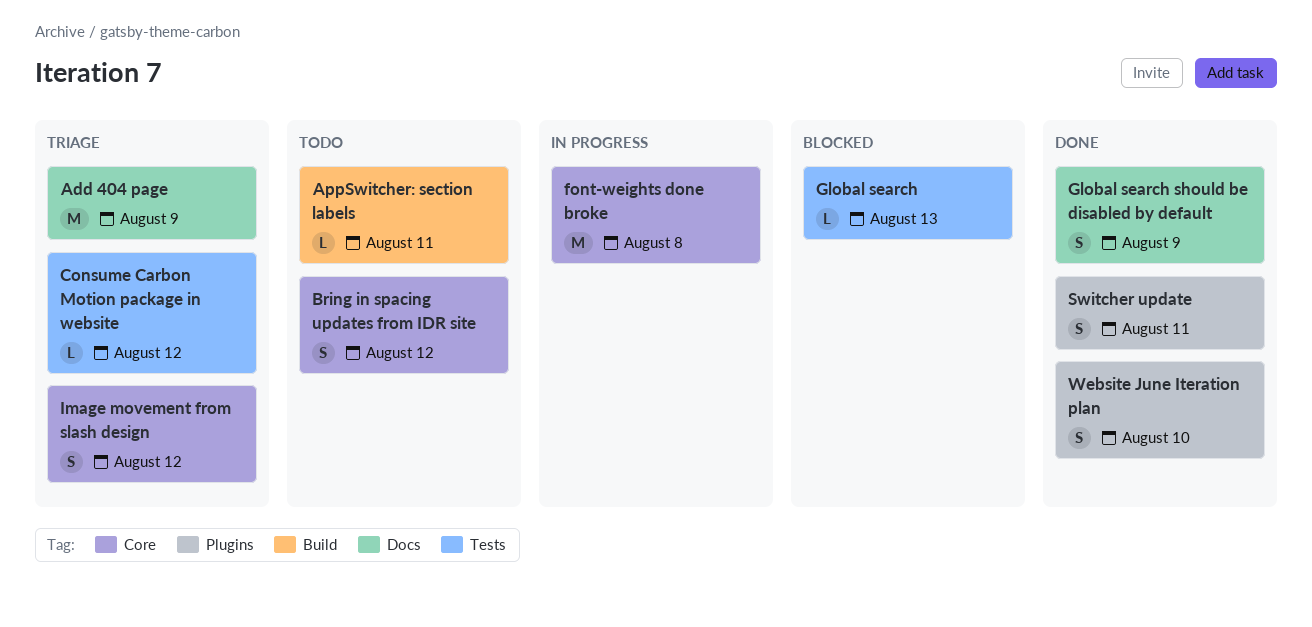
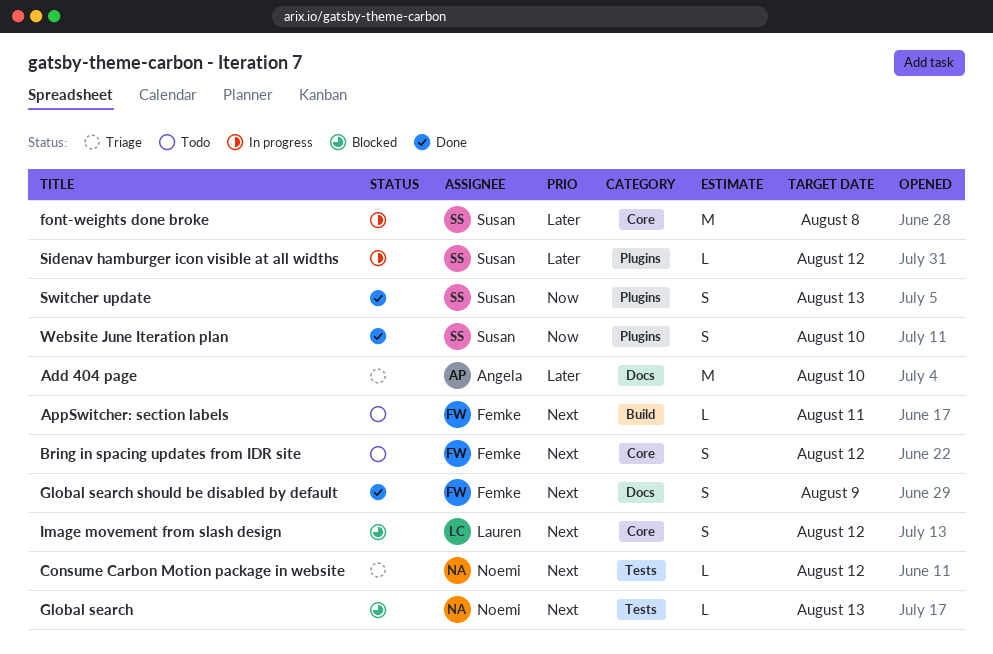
Add 404 page, due: Aug 9 -> Aug 10
Image movement from slash design, status: Triage -> Blocked
Sidenav hamburger icon visible at all widths: none -> present
Switcher update, due: Aug 11 -> Aug 13

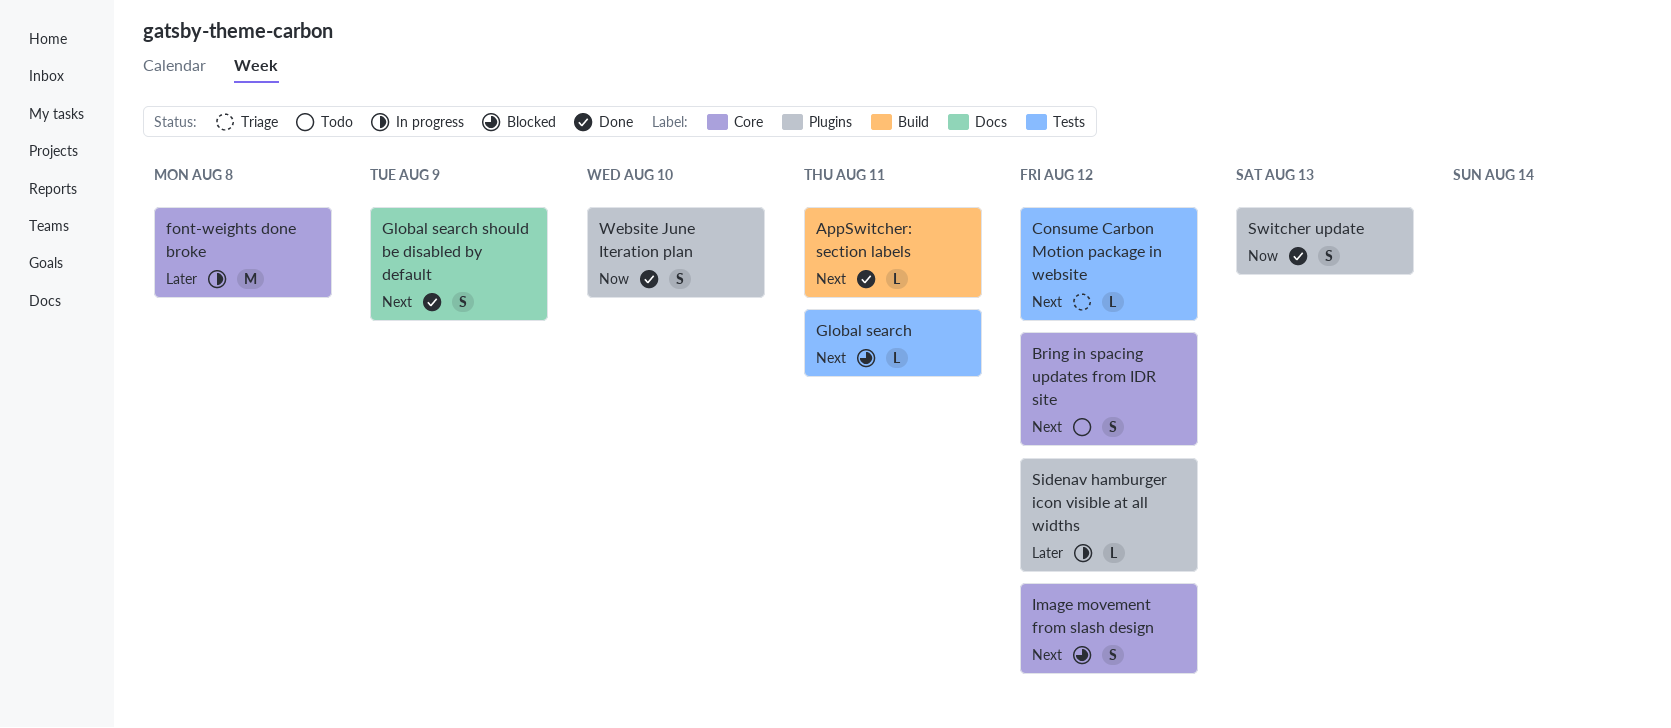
Add 404 page: present -> none
AppSwitcher: section labels, status: Todo -> Done
Global search, due: Aug 13 -> Aug 11

